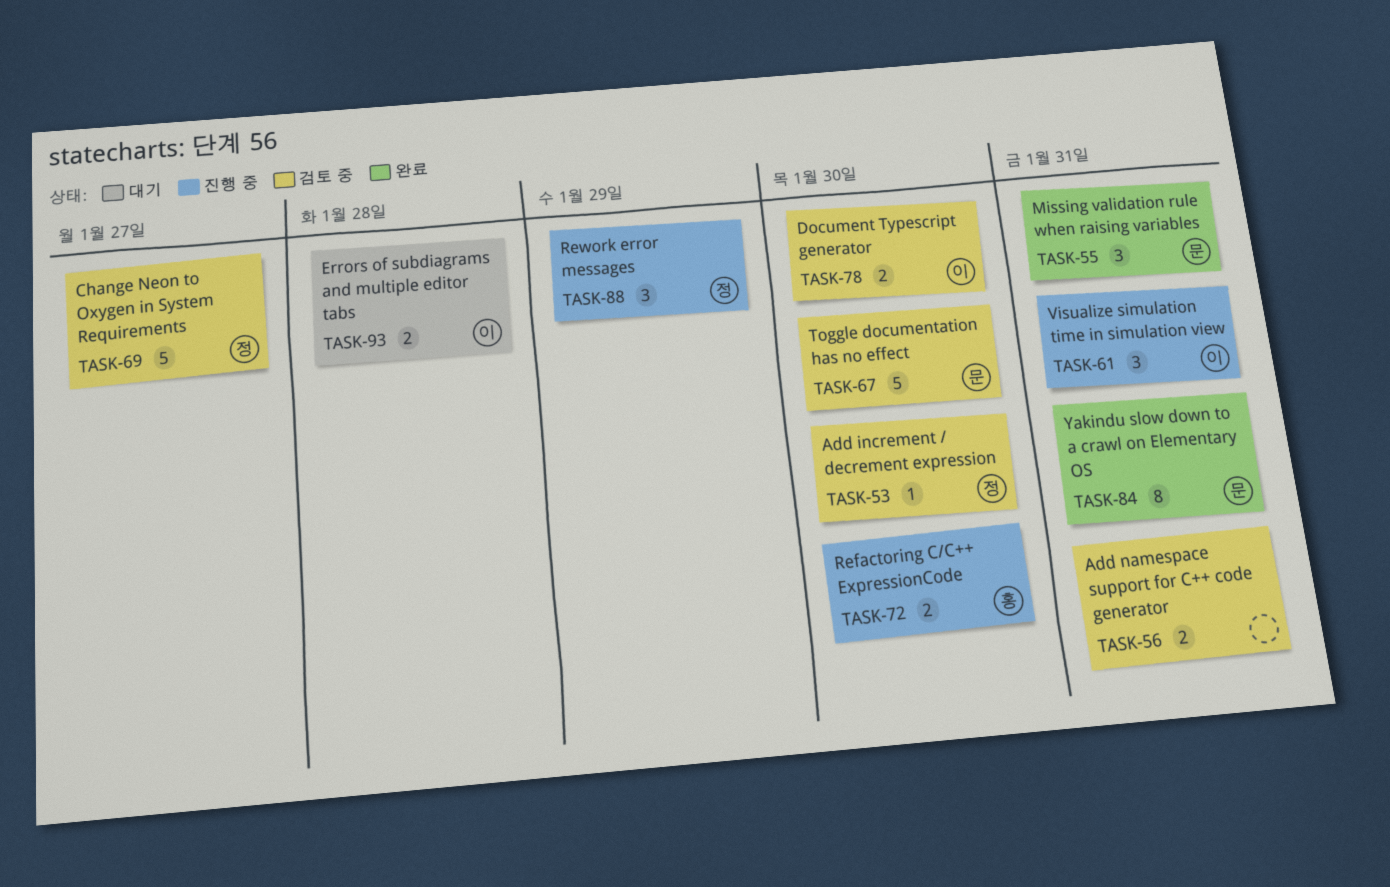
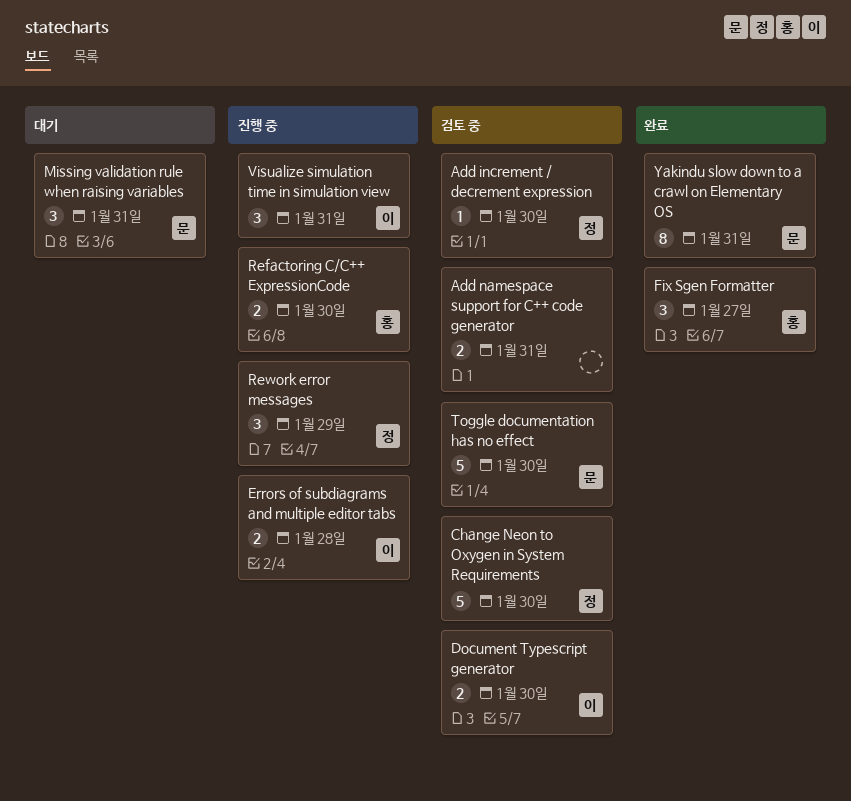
Change Neon to Oxygen in System Requirements, due: Jan 27 -> Jan 30
Errors of subdiagrams and multiple editor tabs, status: 대기 -> 진행 중
Fix Sgen Formatter: none -> present
Missing validation rule when raising variables, status: 완료 -> 대기

